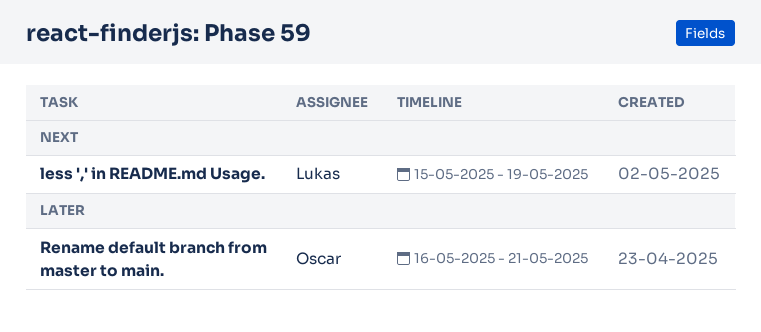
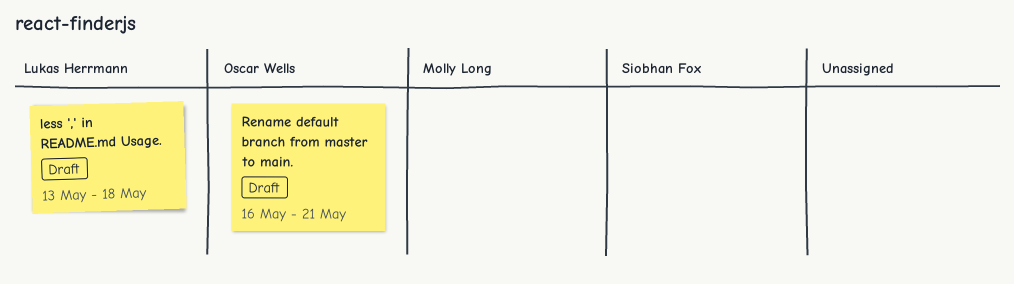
less ',' in README.md Usage., start: May 15 -> May 13
less ',' in README.md Usage., due: May 19 -> May 18

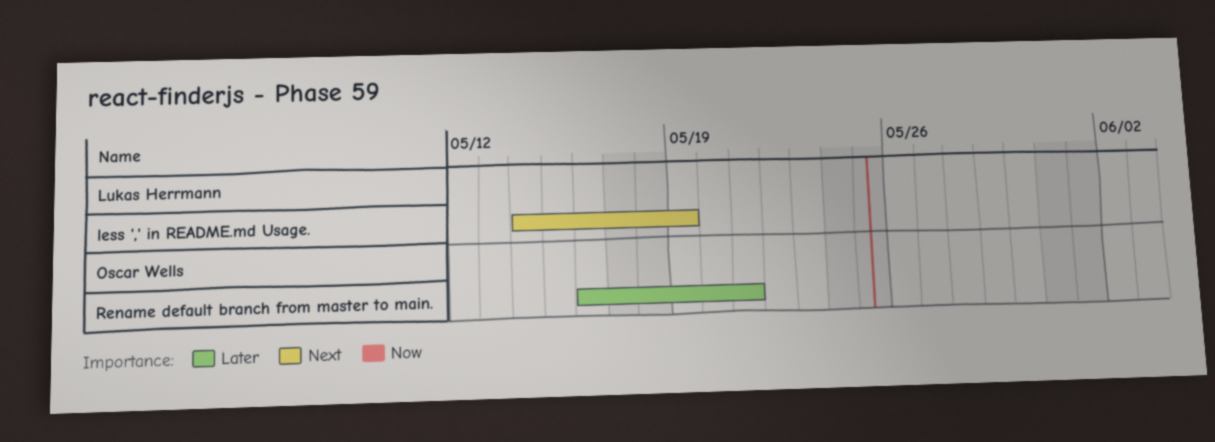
less ',' in README.md Usage., start: May 13 -> May 14
less ',' in README.md Usage., due: May 18 -> May 19

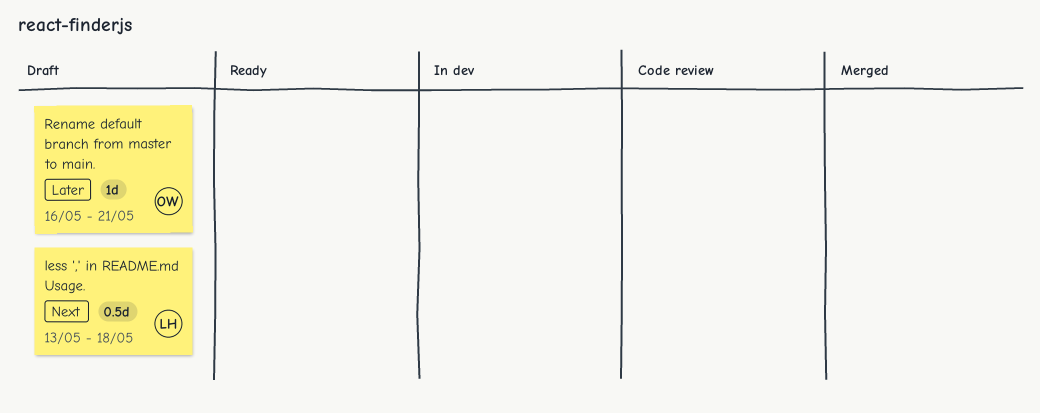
less ',' in README.md Usage., start: May 14 -> May 13
less ',' in README.md Usage., due: May 19 -> May 18

